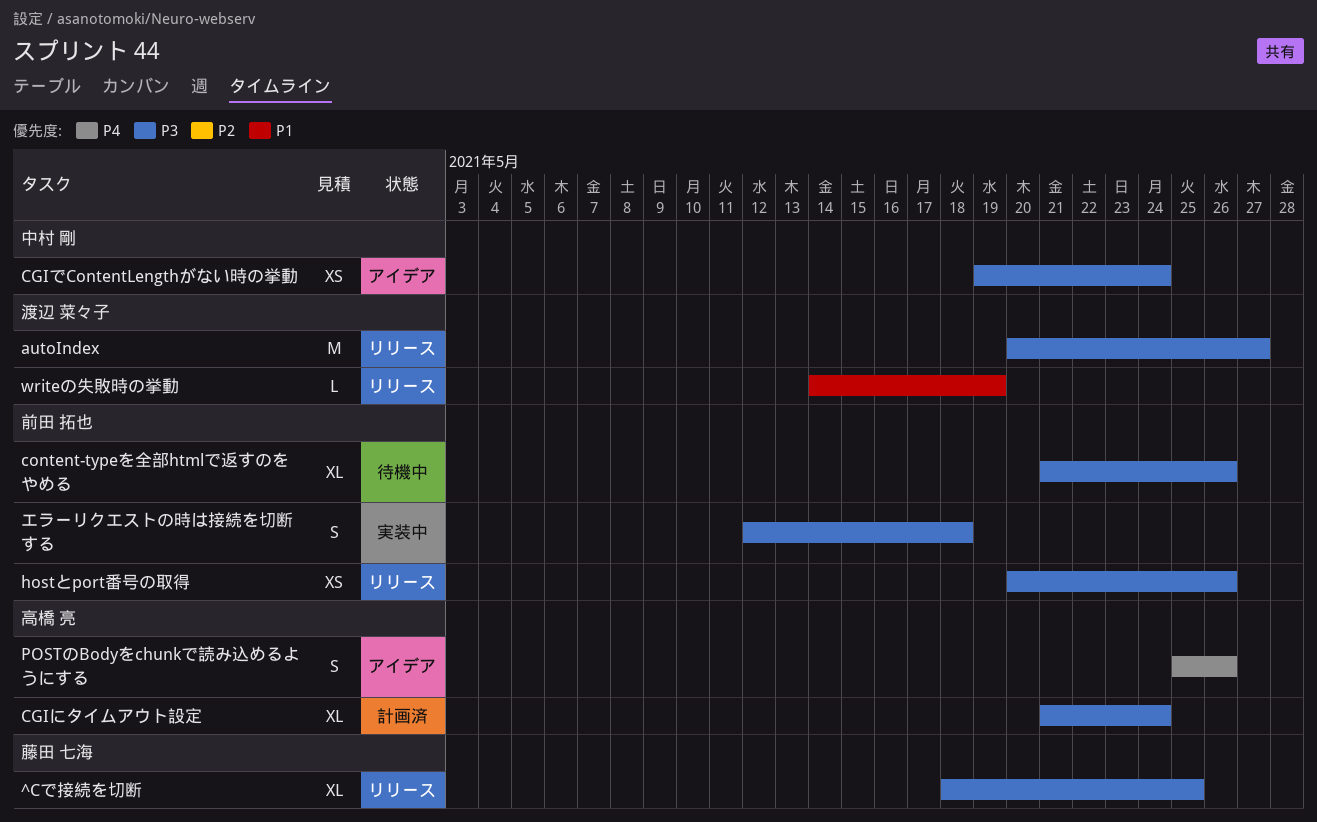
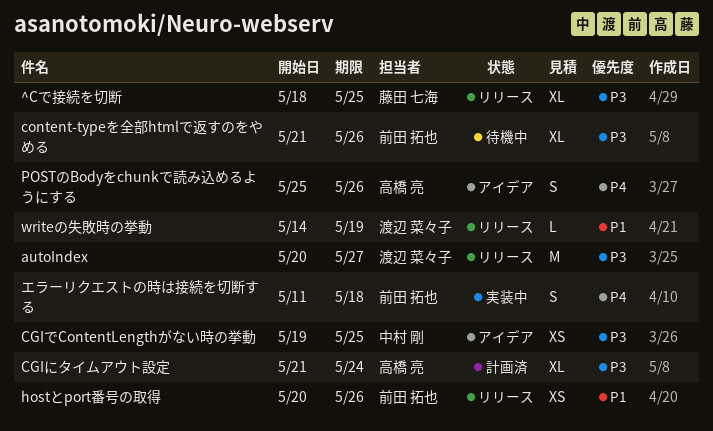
CGIでContentLengthがない時の挙動, due: May 24 -> May 25
hostとport番号の取得, priority: P3 -> P1
エラーリクエストの時は接続を切断する, priority: P3 -> P4
エラーリクエストの時は接続を切断する, start: May 12 -> May 11

